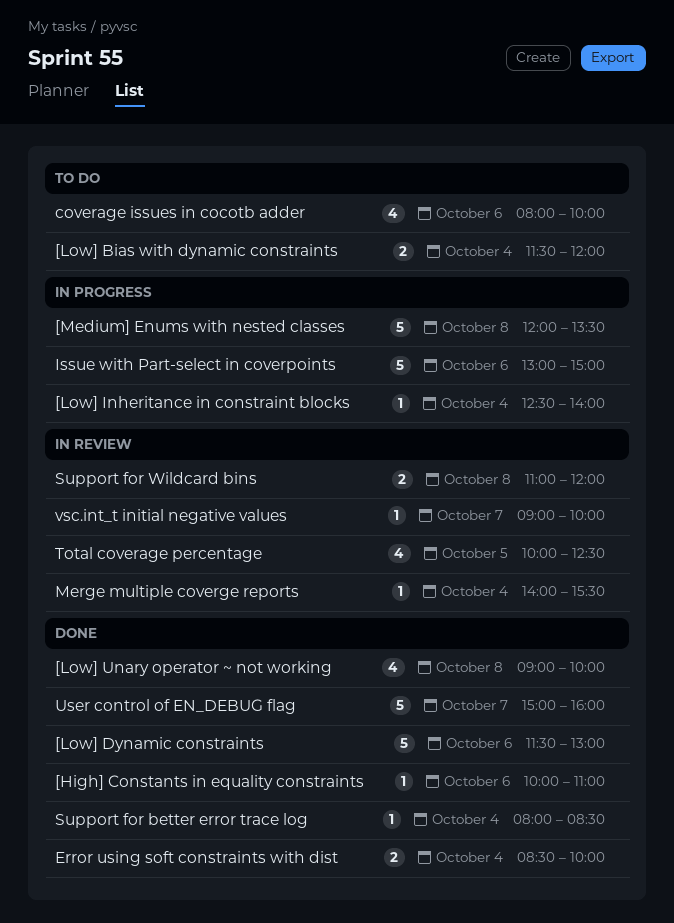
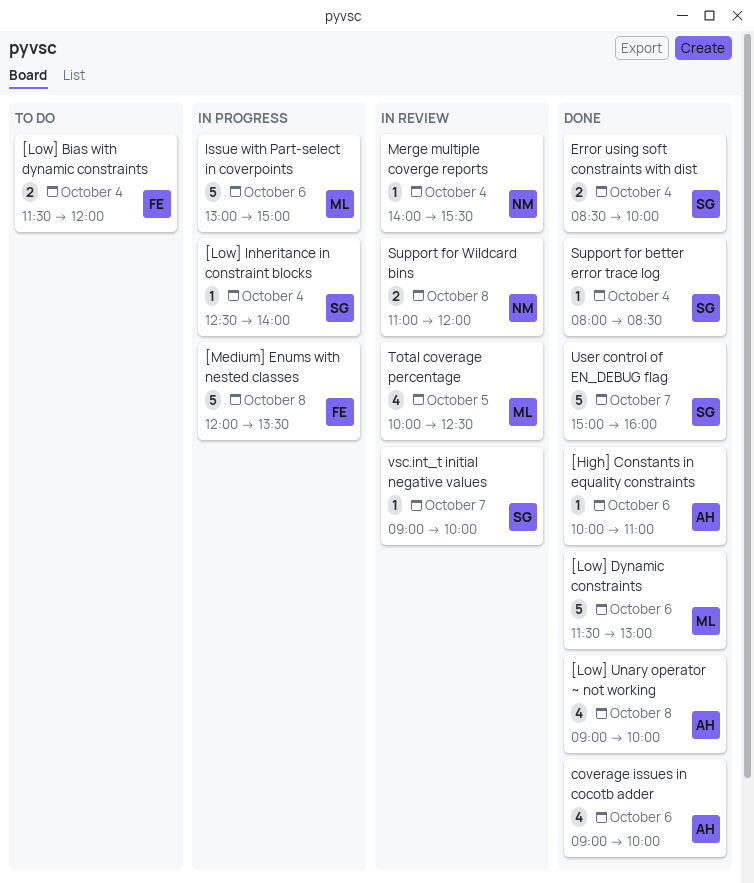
coverage issues in cocotb adder, status: To do -> Done
coverage issues in cocotb adder, begins: 08:00 -> 09:00

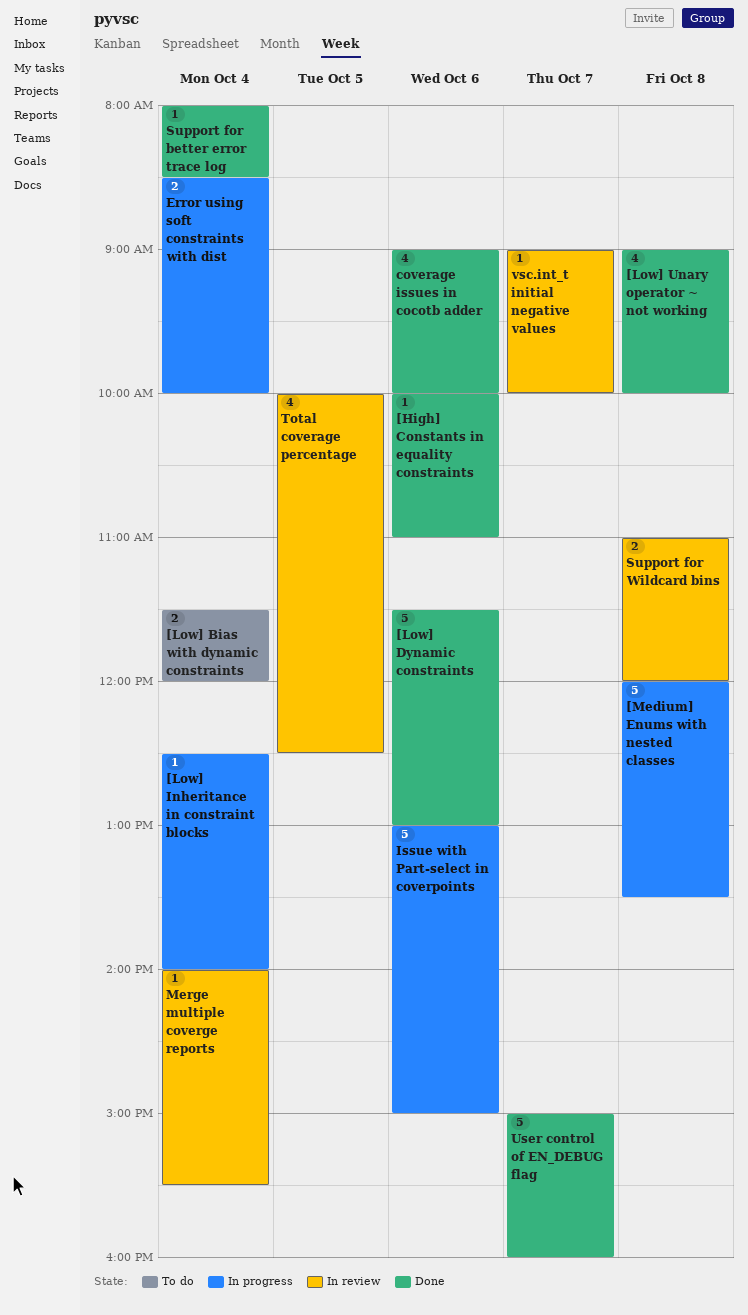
Error using soft constraints with dist, status: Done -> In progress

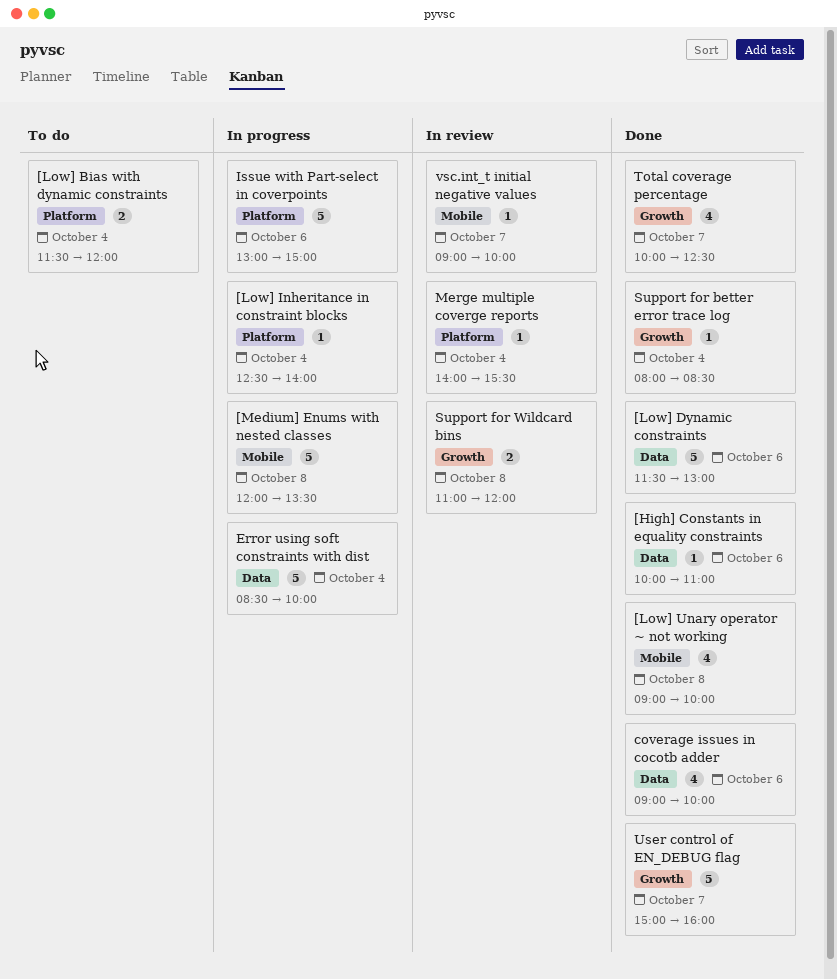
Error using soft constraints with dist, estimate: 2 -> 5
Total coverage percentage, status: In review -> Done
Total coverage percentage, day: Oct 5 -> Oct 7

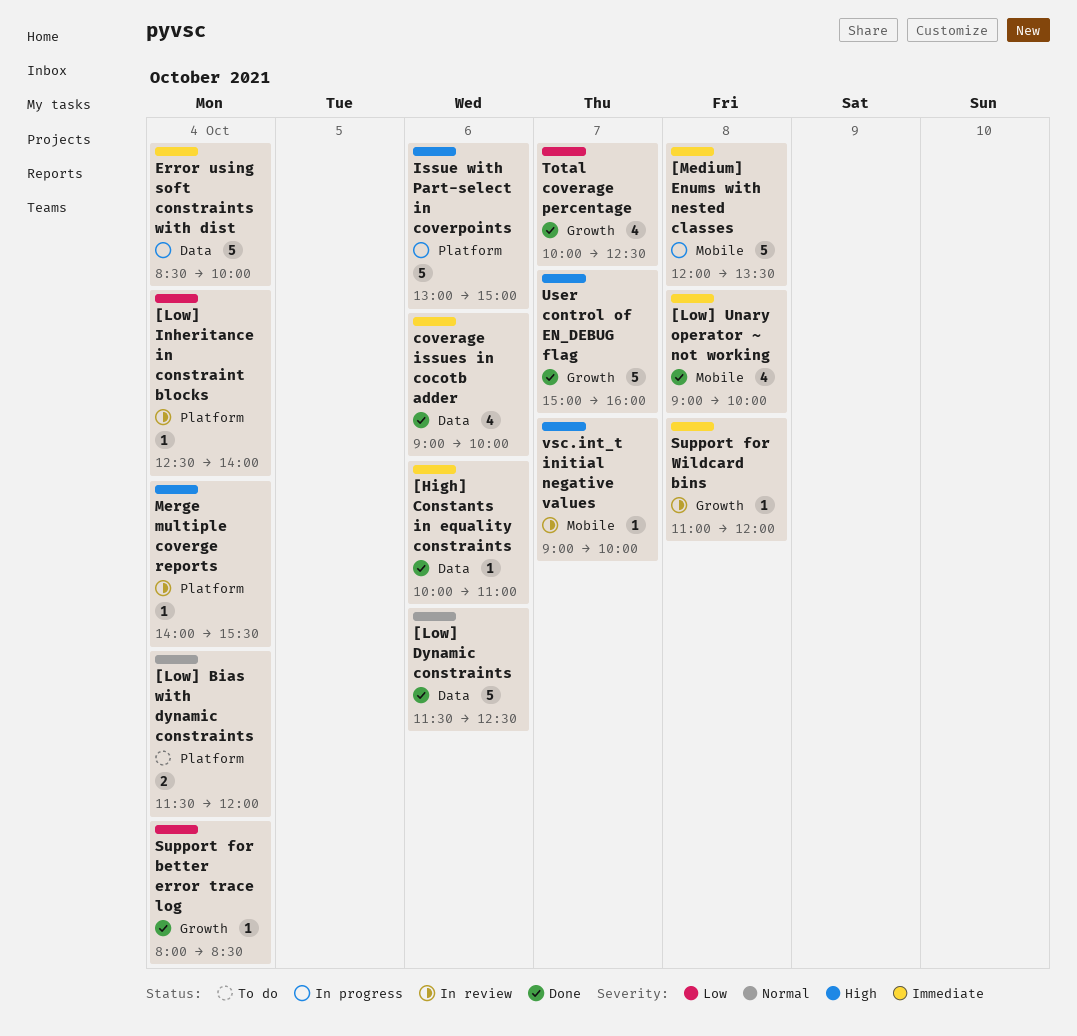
[Low] Dynamic constraints, ends: 13:00 -> 12:30
[Low] Inheritance in constraint blocks, status: In progress -> In review
Support for Wildcard bins, estimate: 2 -> 1

